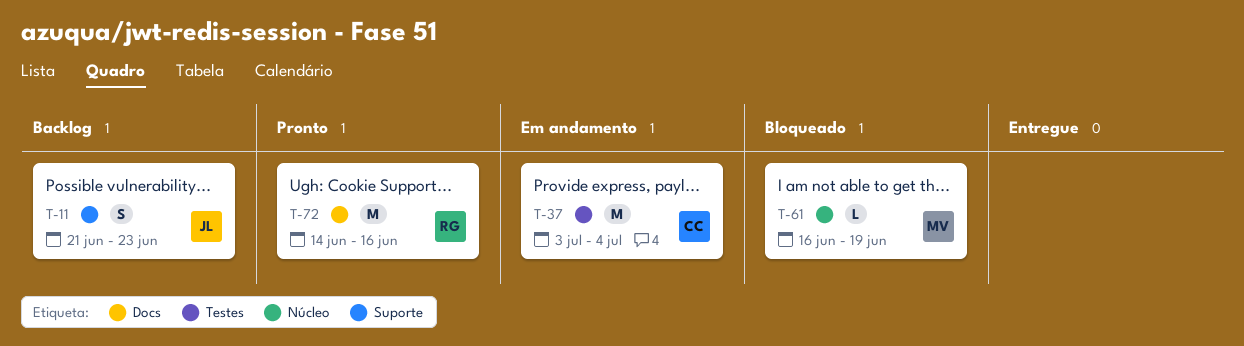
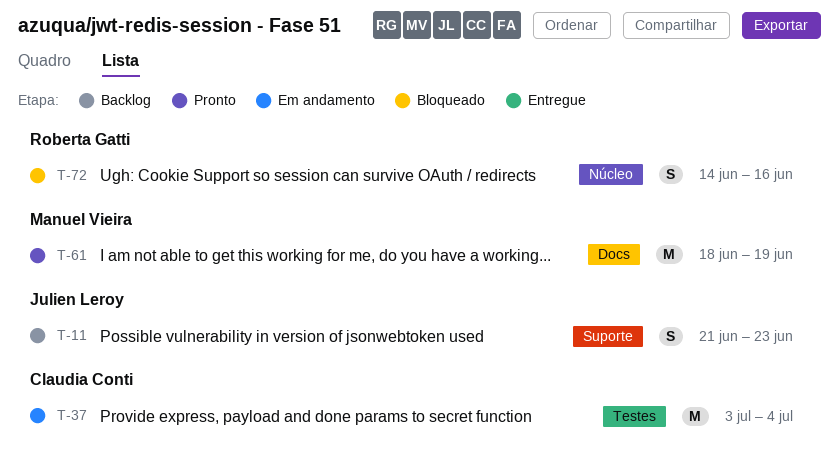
T-61, status: Bloqueado -> Pronto
T-61, label: Núcleo -> Docs
T-61, estimate: L -> M
T-61, start: Jun 16 -> Jun 18
T-72, status: Pronto -> Bloqueado
T-72, label: Docs -> Núcleo
T-72, estimate: M -> S

